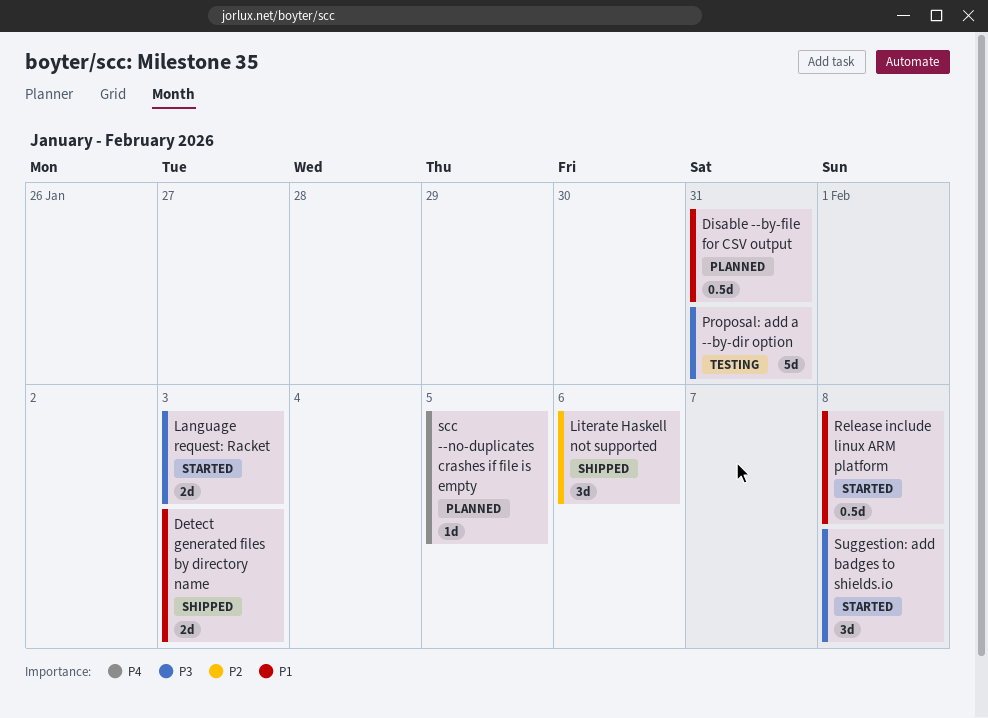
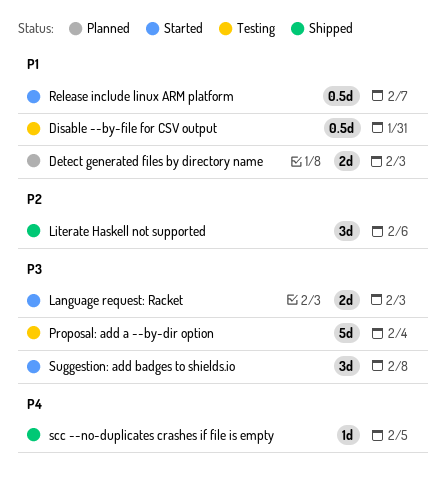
Detect generated files by directory name, status: Shipped -> Planned
Disable --by-file for CSV output, status: Planned -> Testing
Proposal: add a --by-dir option, due: Jan 31 -> Feb 4
Release include linux ARM platform, due: Feb 8 -> Feb 7
scc --no-duplicates crashes if file is empty, status: Planned -> Shipped

